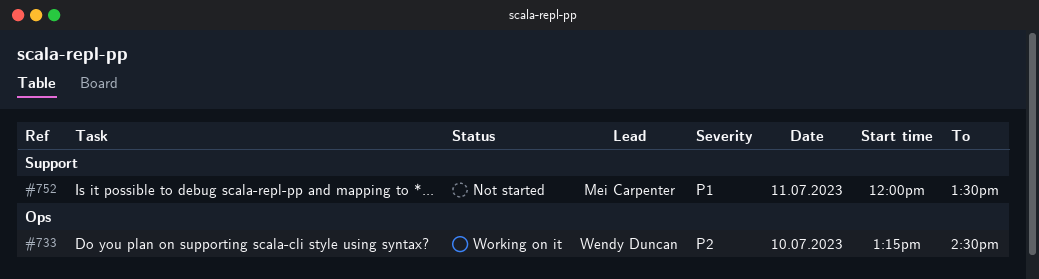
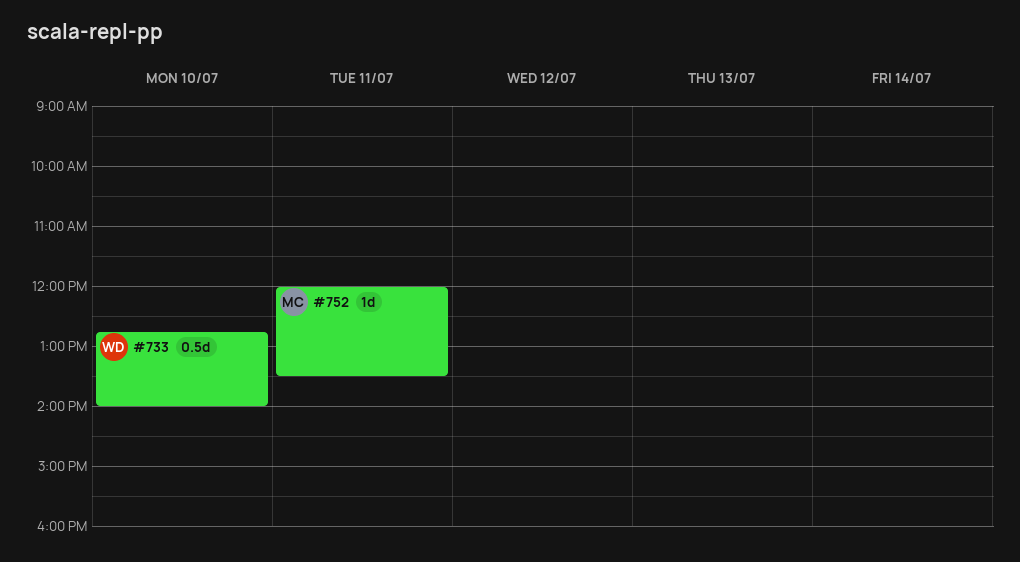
#733, begins: 13:15 -> 12:45
#733, ends: 14:30 -> 14:00

